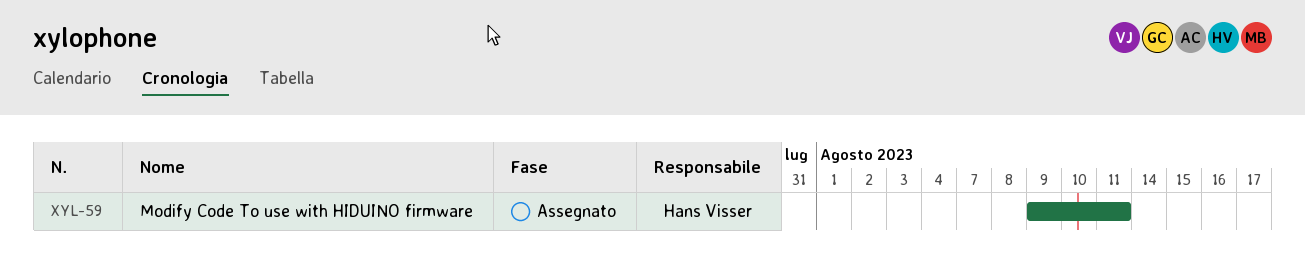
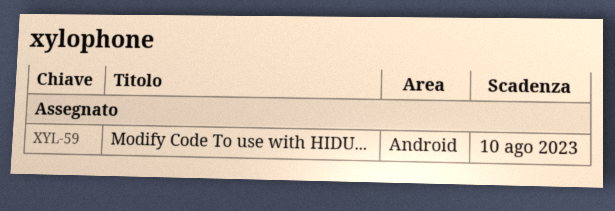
XYL-59, due: Aug 11 -> Aug 10

